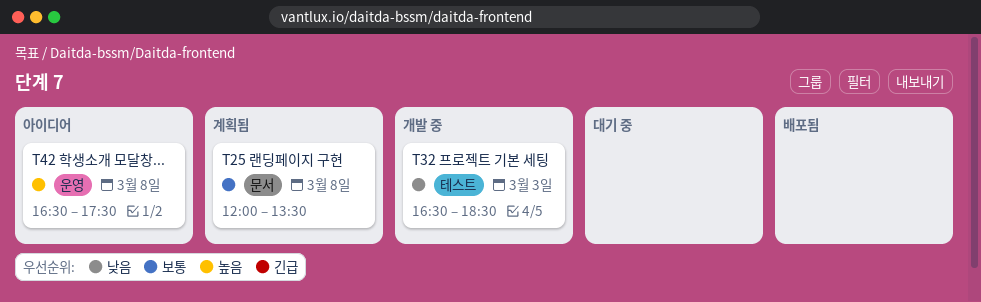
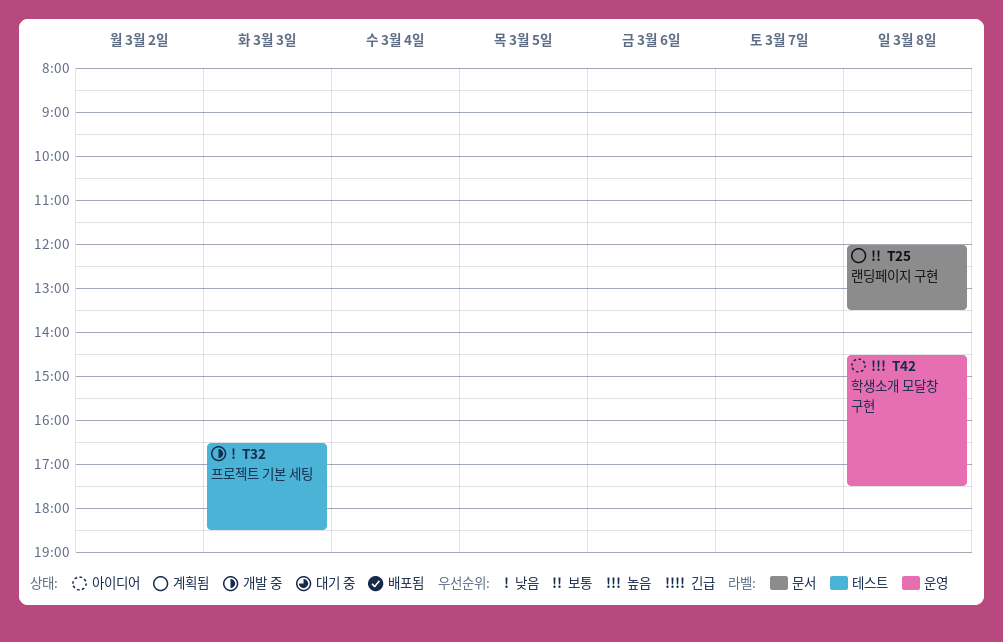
T42, begins: 16:30 -> 14:30

